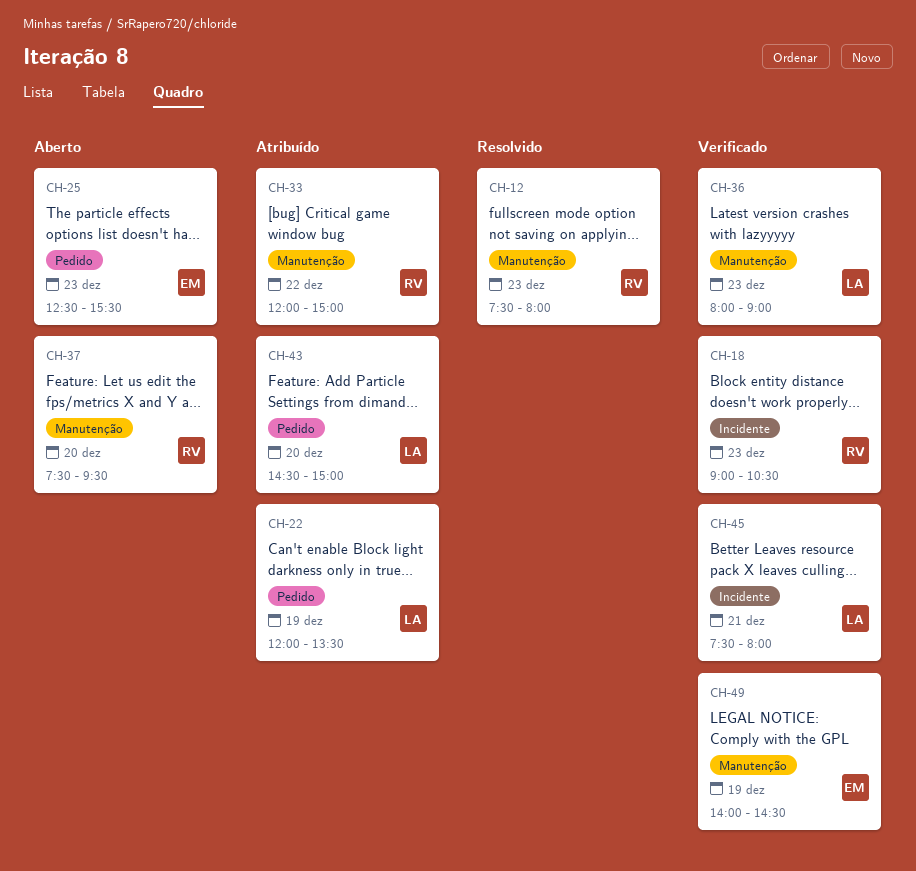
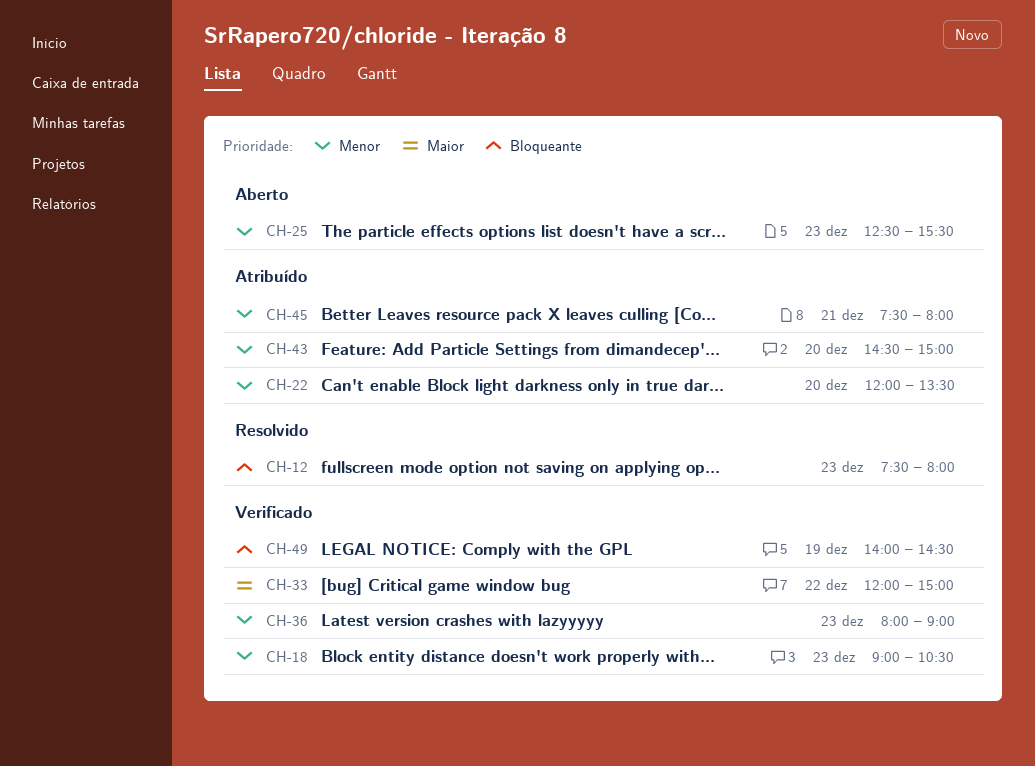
CH-22, day: Dec 19 -> Dec 20
CH-33, status: Atribuído -> Verificado
CH-37: present -> none
CH-45, status: Verificado -> Atribuído

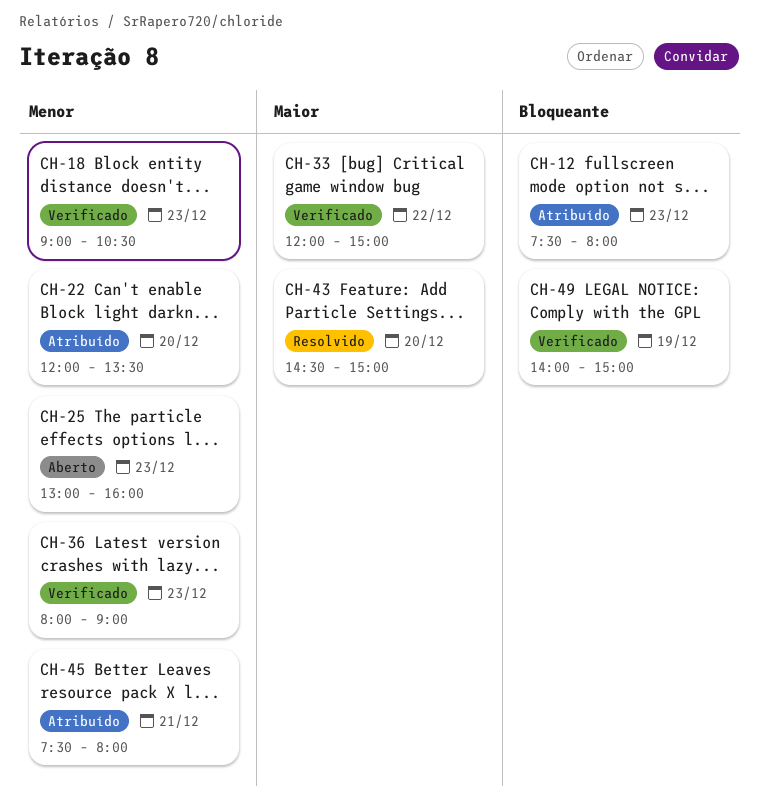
CH-12, status: Resolvido -> Atribuído
CH-25, begins: 12:30 -> 13:00
CH-25, ends: 15:30 -> 16:00
CH-43, status: Atribuído -> Resolvido
CH-43, priority: Menor -> Maior
CH-49, ends: 14:30 -> 15:00

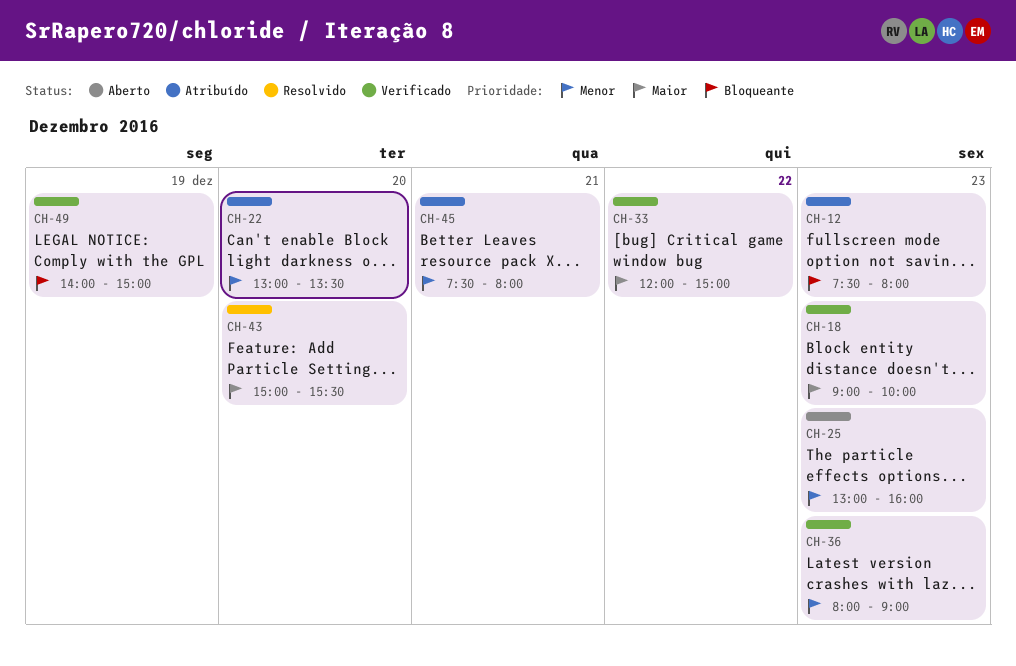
CH-18, priority: Menor -> Maior
CH-18, ends: 10:30 -> 10:00
CH-22, begins: 12:00 -> 13:00
CH-43, begins: 14:30 -> 15:00
CH-43, ends: 15:00 -> 15:30

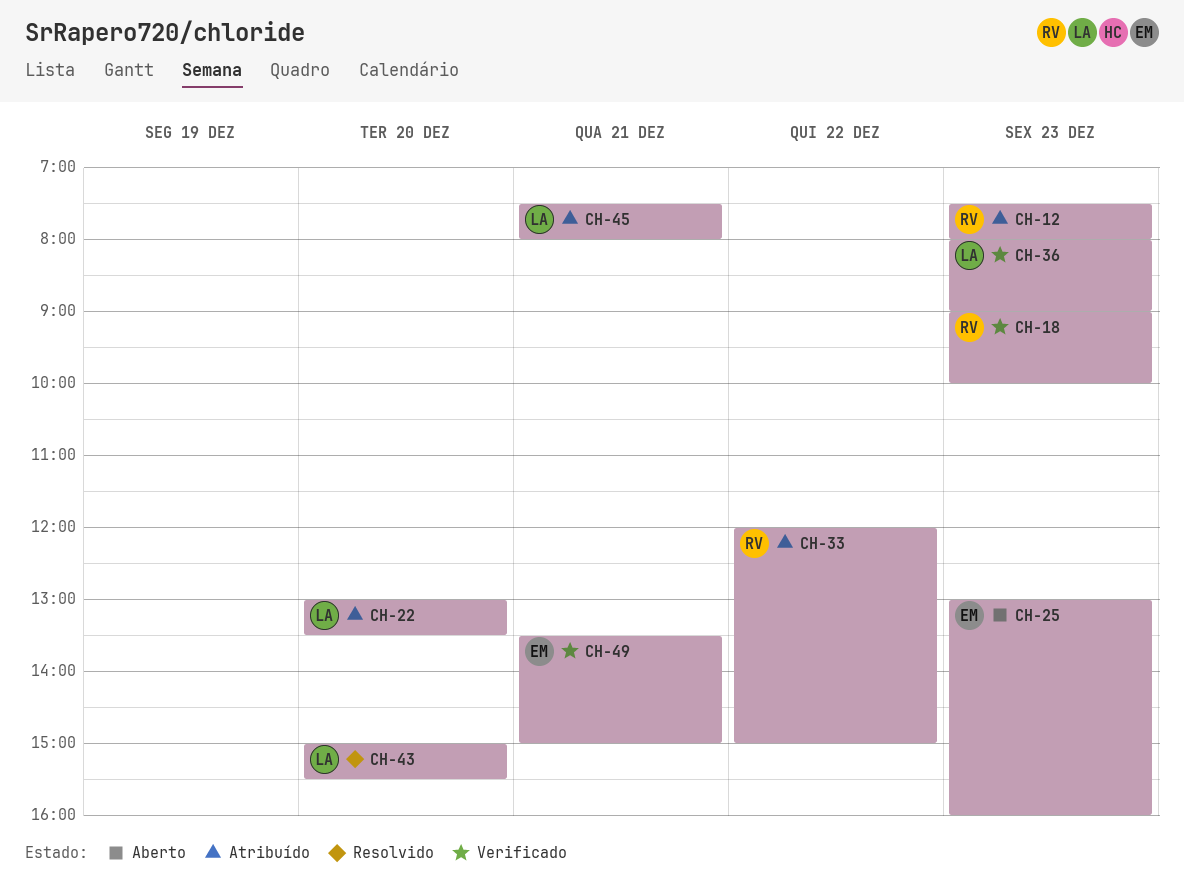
CH-33, status: Verificado -> Atribuído
CH-49, day: Dec 19 -> Dec 21
CH-49, begins: 14:00 -> 13:30

